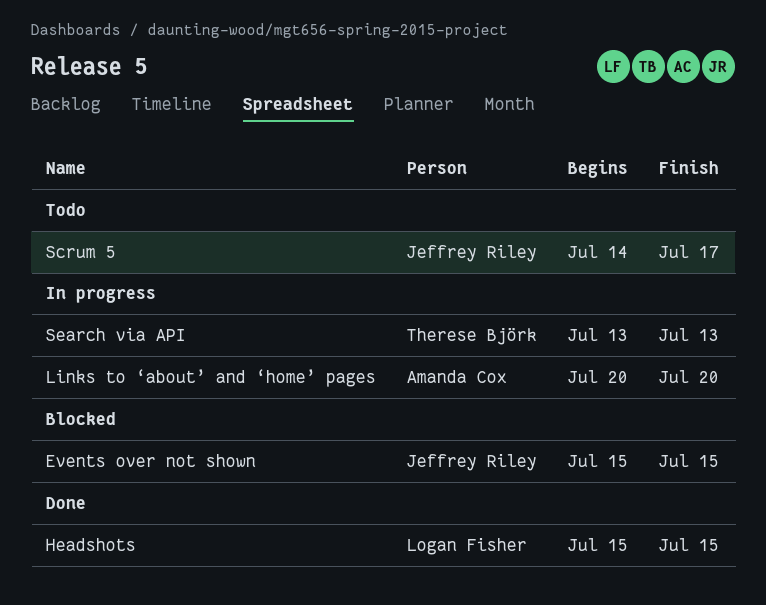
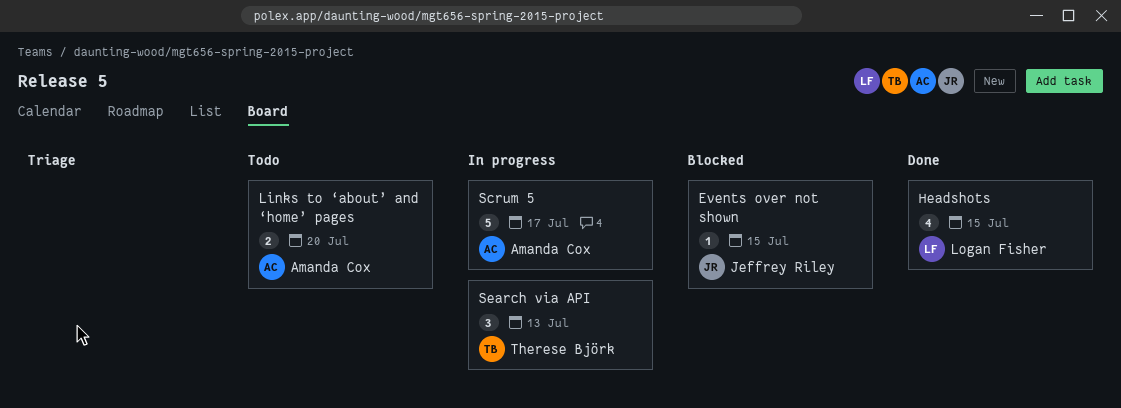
Links to ‘about’ and ‘home’ pages, status: In progress -> Todo
Scrum 5, status: Todo -> In progress
Scrum 5, owner: Jeffrey Riley -> Amanda Cox

